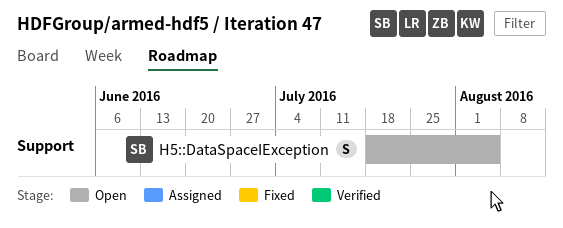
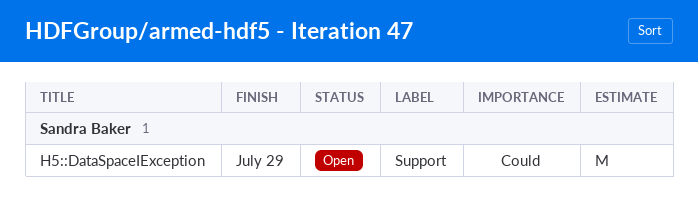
H5::DataSpaceIException, estimate: S -> M
H5::DataSpaceIException, due: Aug 5 -> Jul 29

